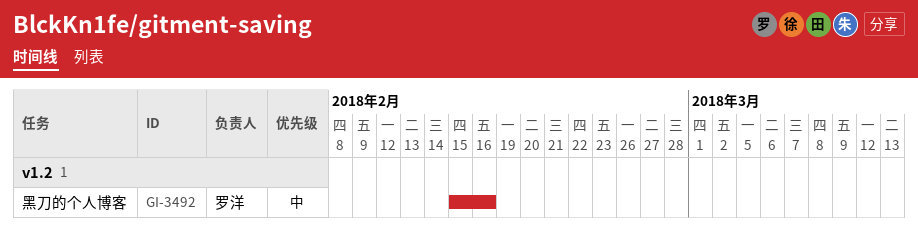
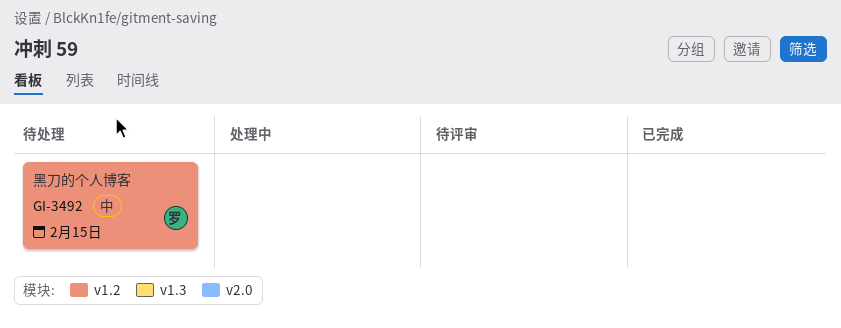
GI-3492, due: Feb 16 -> Feb 15

